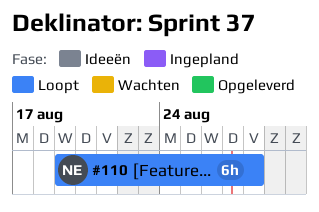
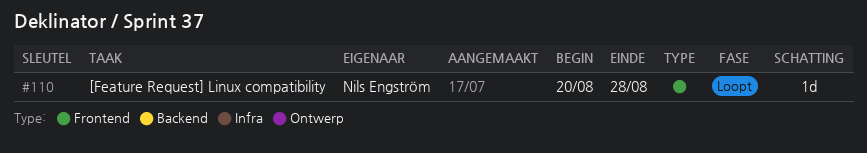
#110, estimate: 6h -> 1d
#110, start: Aug 19 -> Aug 20

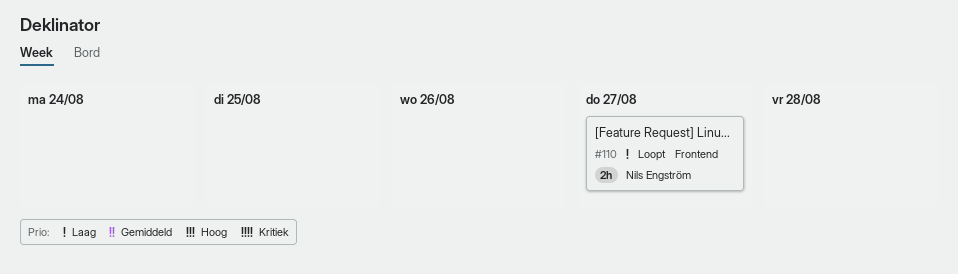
#110, estimate: 1d -> 2h
#110, due: Aug 28 -> Aug 27

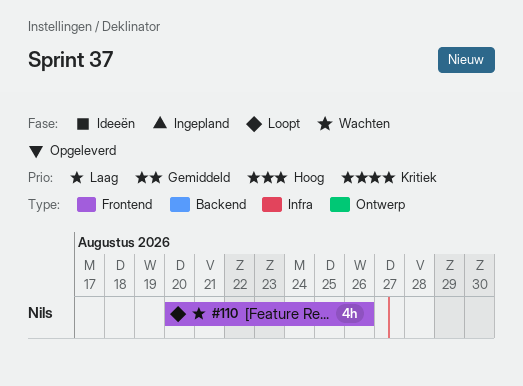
#110, estimate: 2h -> 4h
#110, due: Aug 27 -> Aug 26

